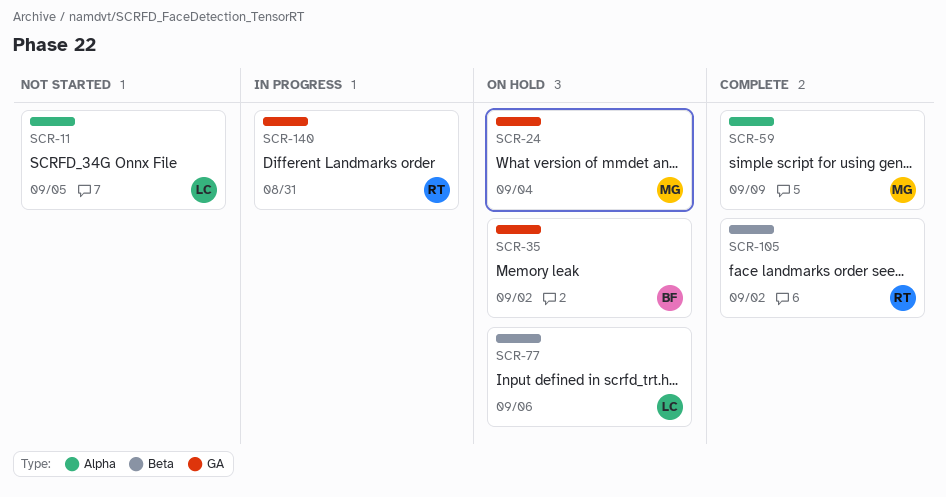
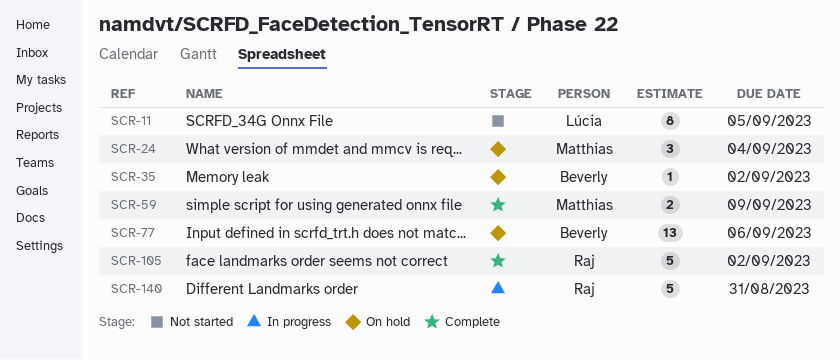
SCR-77, owner: Lúcia -> Beverly

